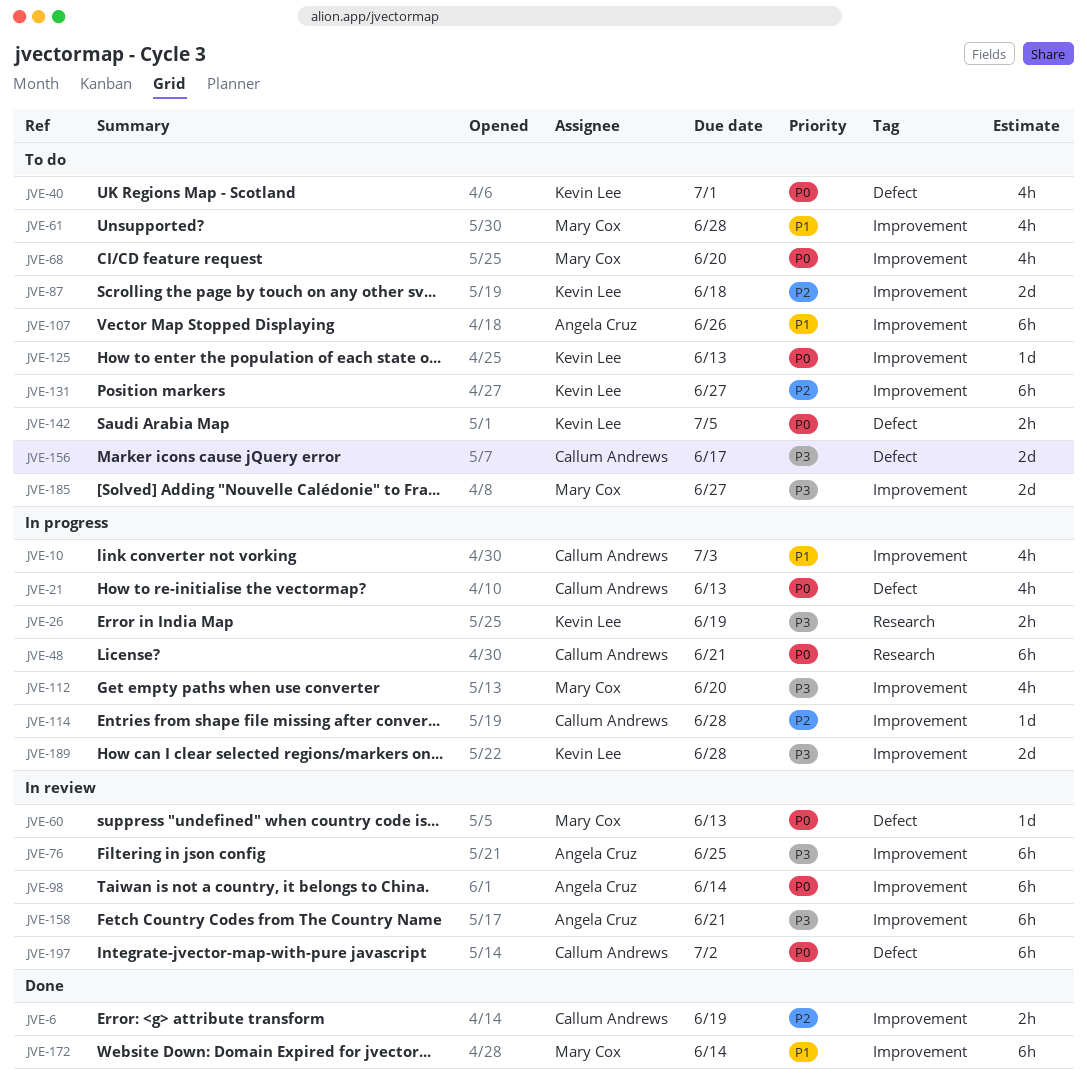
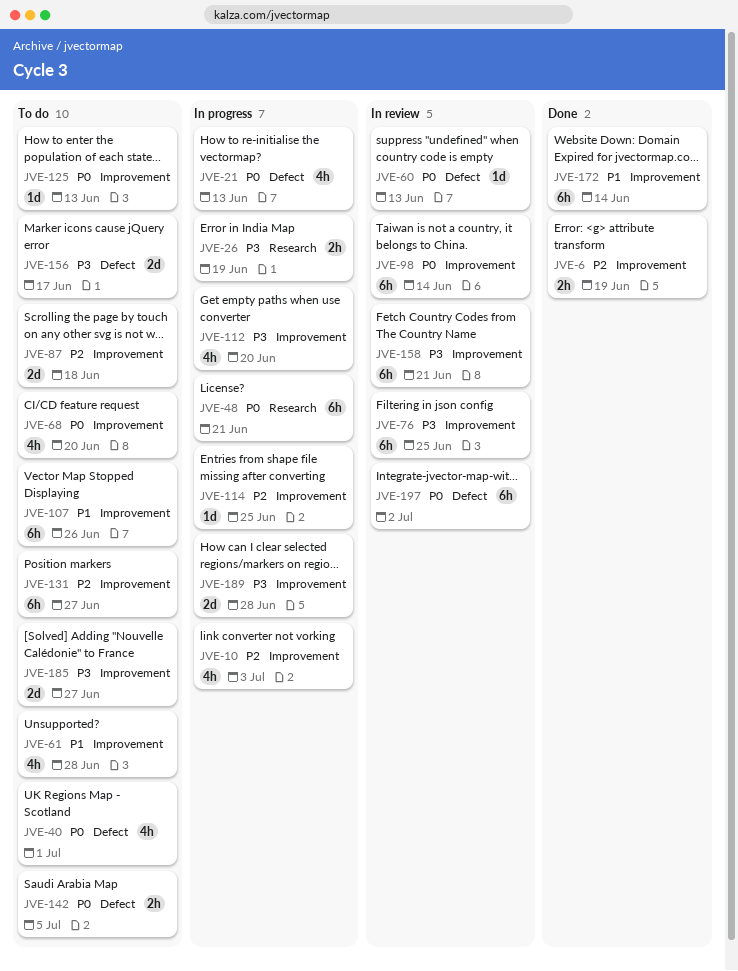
JVE-10, priority: P1 -> P2
JVE-114, due: Jun 28 -> Jun 25

